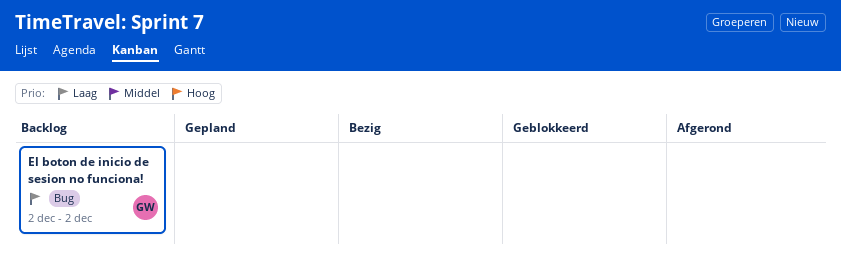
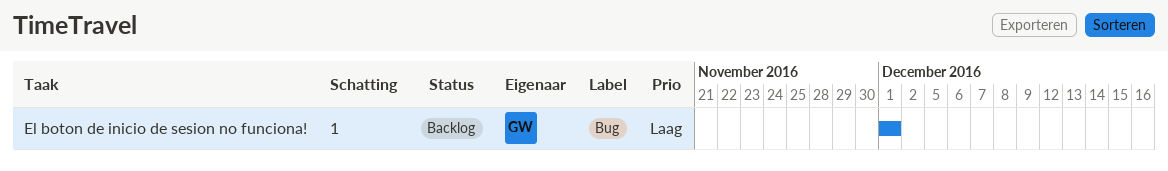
El boton de inicio de sesion no funciona!, start: Dec 2 -> Dec 1
El boton de inicio de sesion no funciona!, due: Dec 2 -> Dec 1

